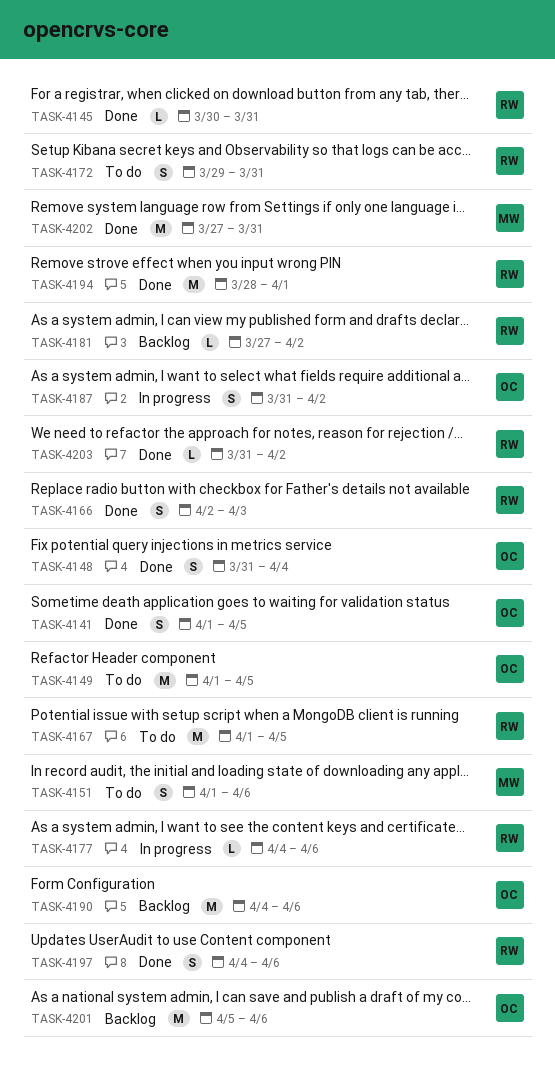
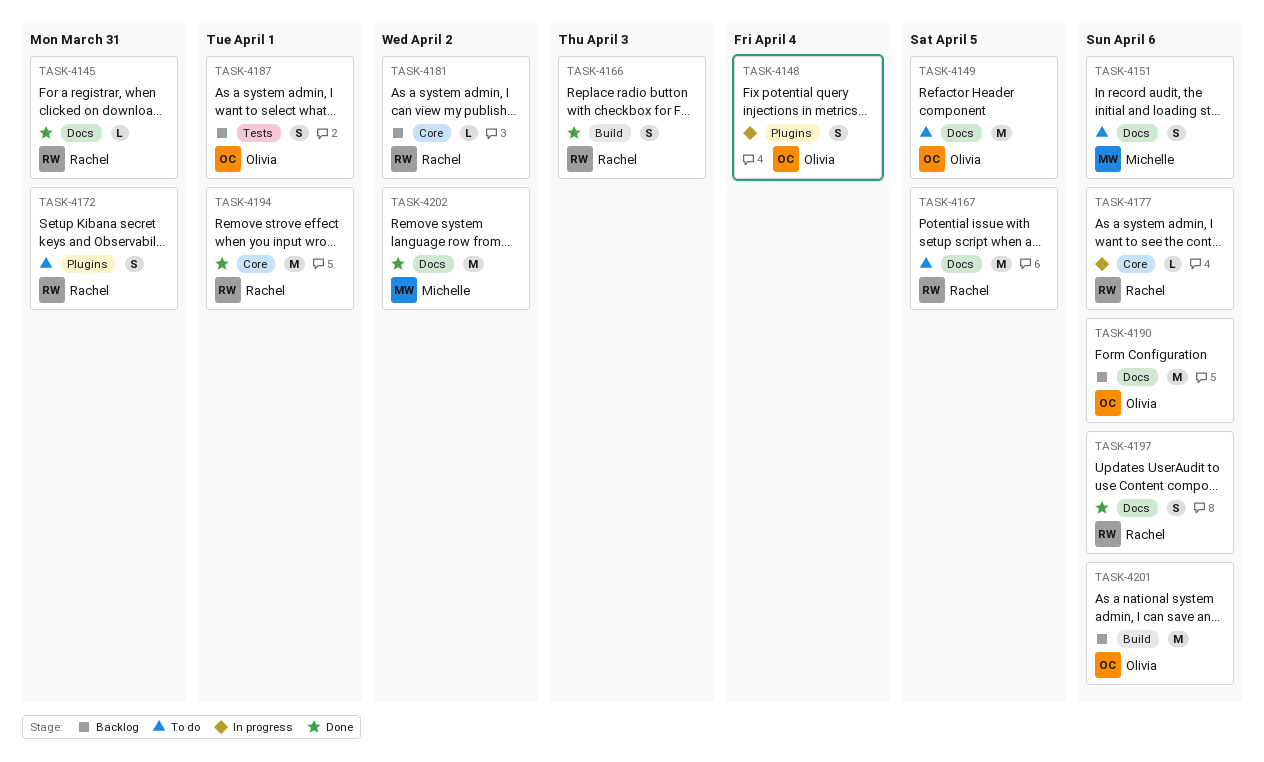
TASK-4141: present -> none
TASK-4148, status: Done -> In progress
TASK-4187, status: In progress -> Backlog
TASK-4187, due: Apr 2 -> Apr 1
TASK-4202, due: Mar 31 -> Apr 2
TASK-4203: present -> none

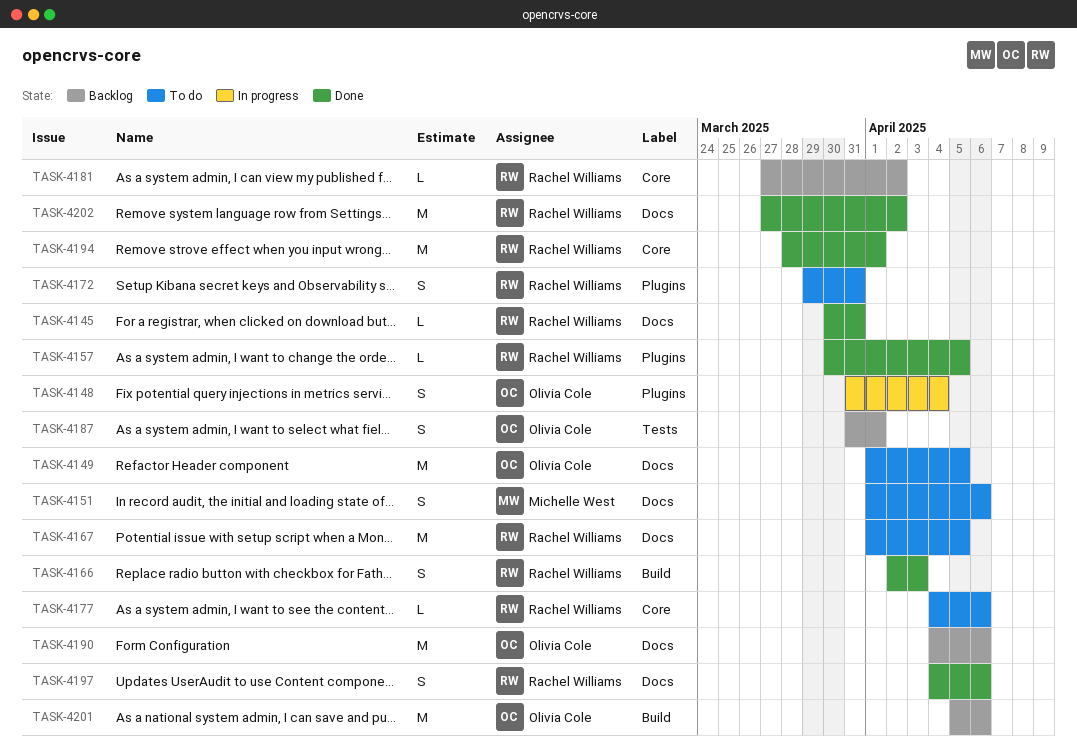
TASK-4157: none -> present
TASK-4177, status: In progress -> To do
TASK-4202, owner: Michelle West -> Rachel Williams

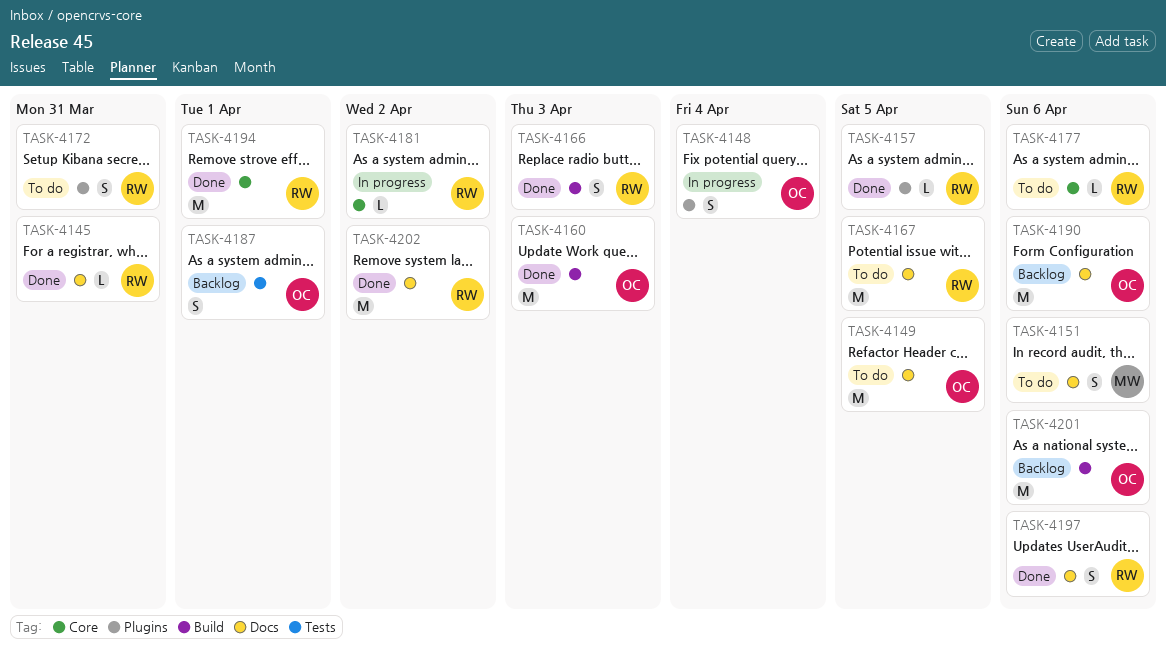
TASK-4160: none -> present
TASK-4181, status: Backlog -> In progress

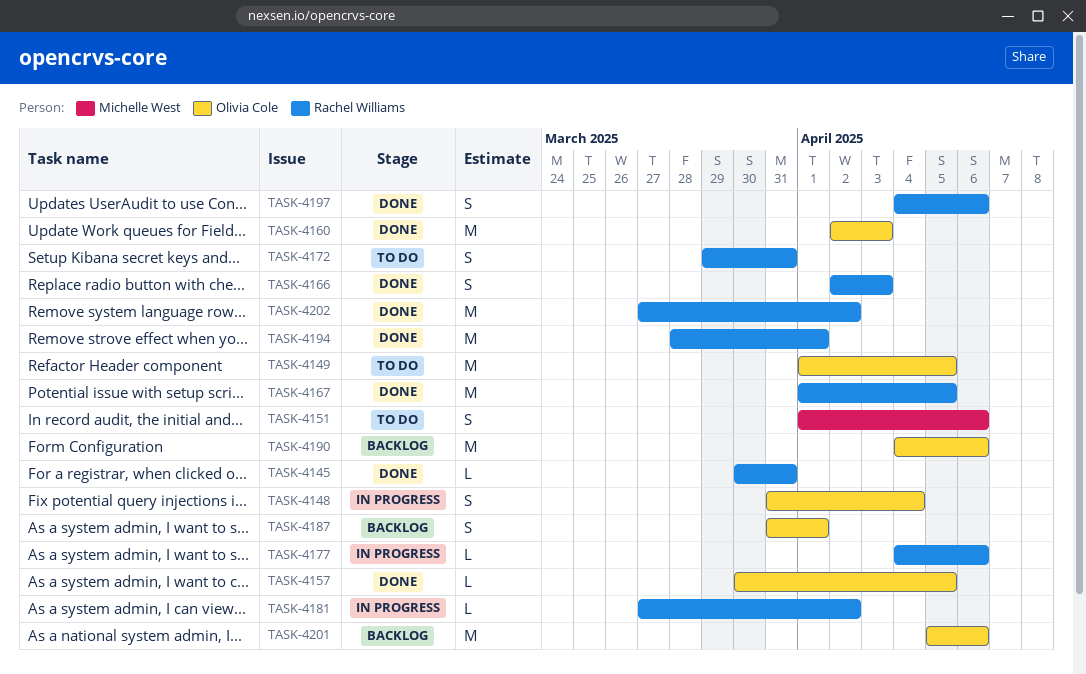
TASK-4157, owner: Rachel Williams -> Olivia Cole
TASK-4167, status: To do -> Done
TASK-4177, status: To do -> In progress

